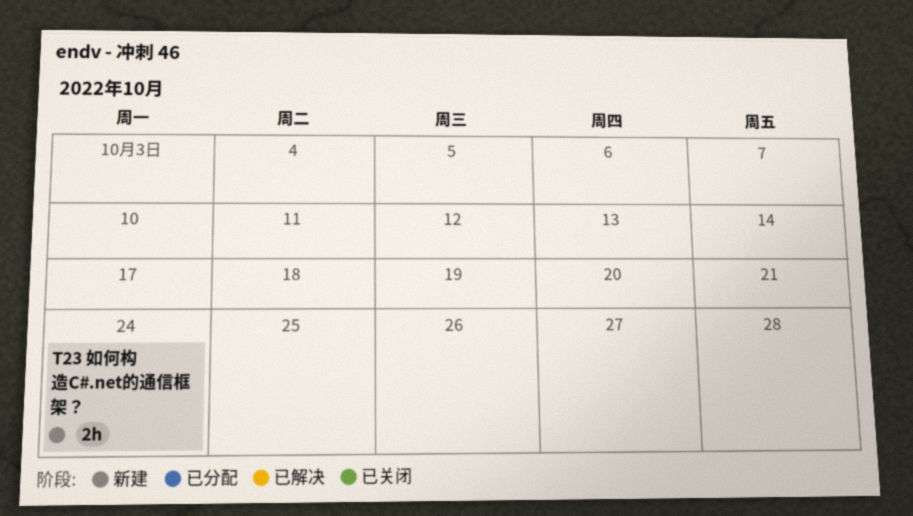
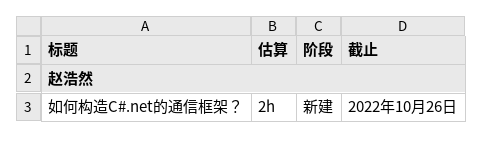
如何构造C#.net的通信框架？, due: Oct 24 -> Oct 26

